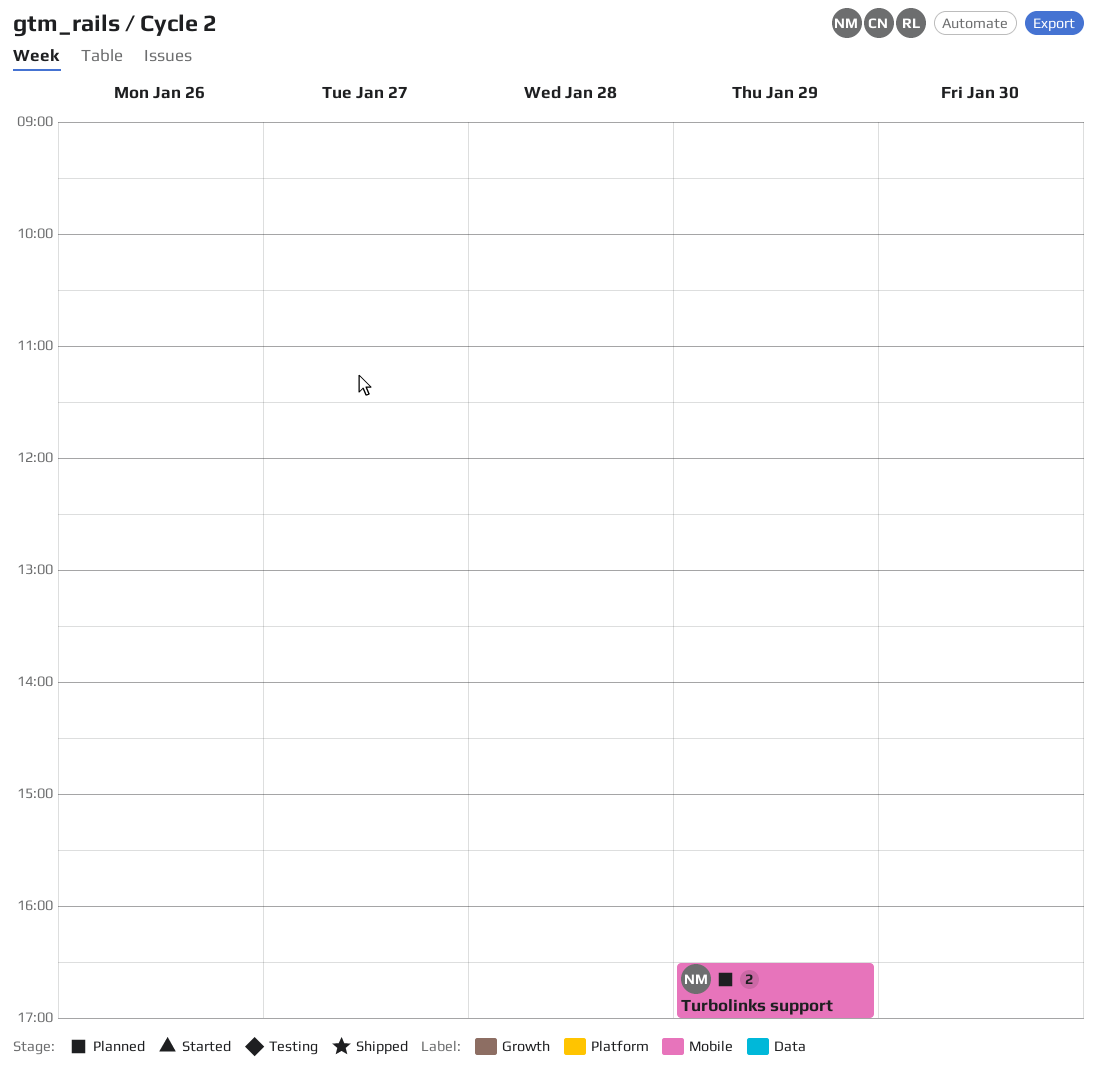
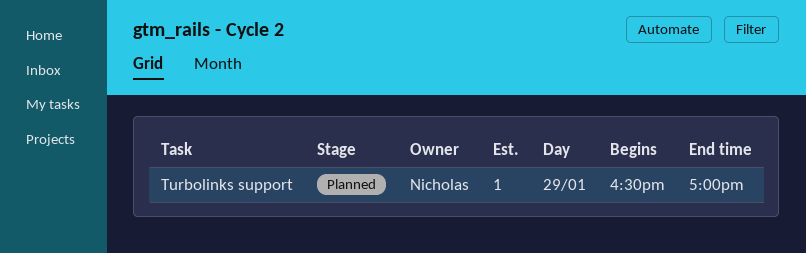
Turbolinks support, estimate: 2 -> 1

